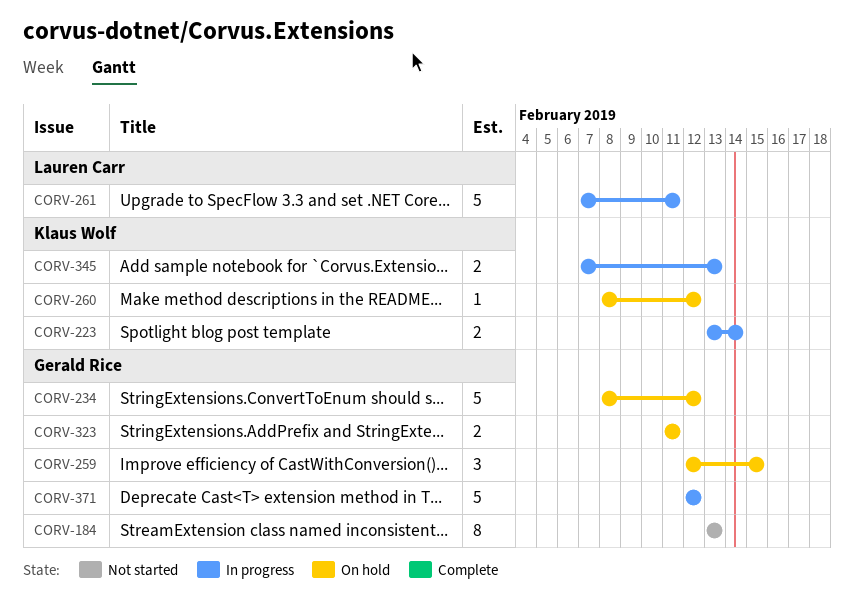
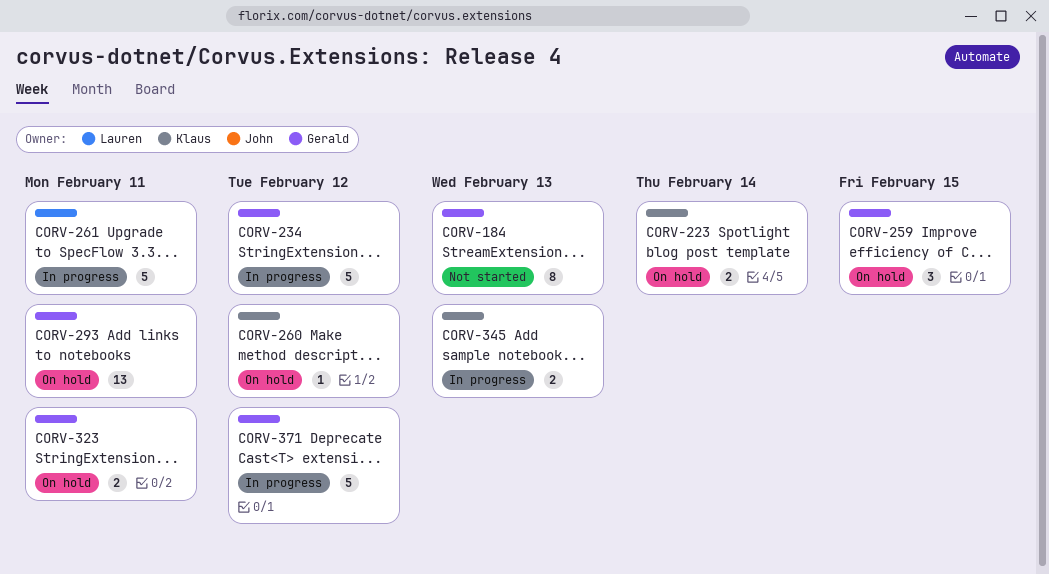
CORV-223, status: In progress -> On hold
CORV-234, status: On hold -> In progress
CORV-293: none -> present

